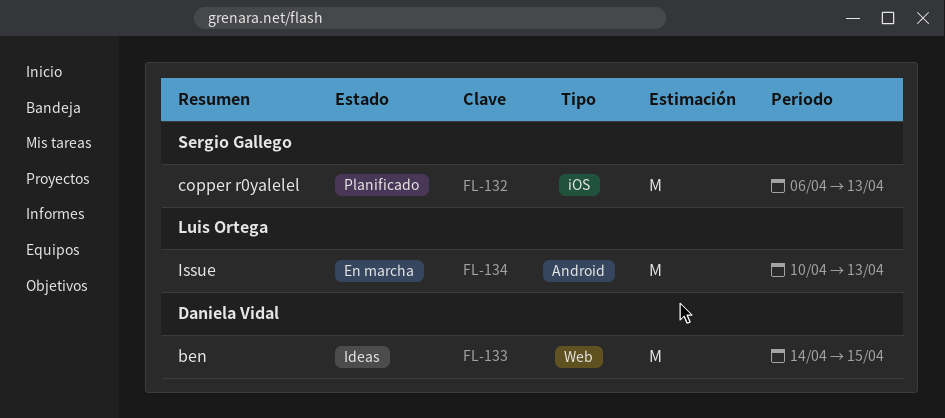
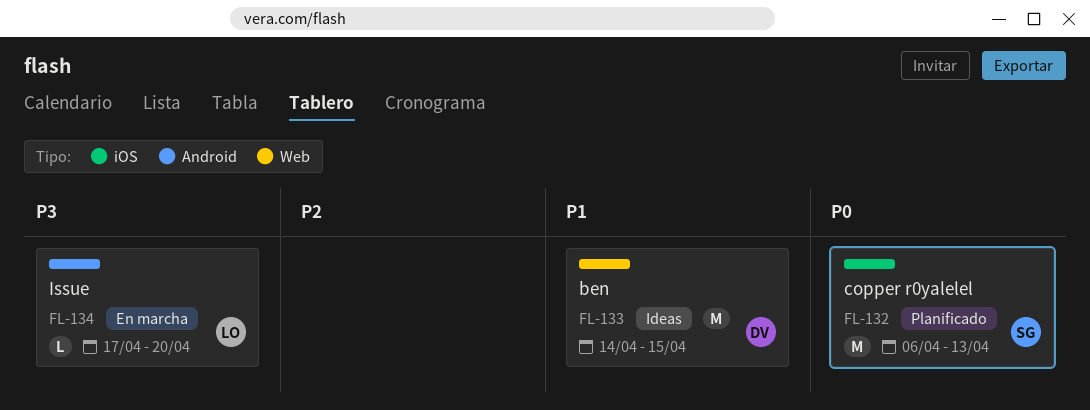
FL-134, estimate: M -> L
FL-134, start: Apr 10 -> Apr 17
FL-134, due: Apr 13 -> Apr 20

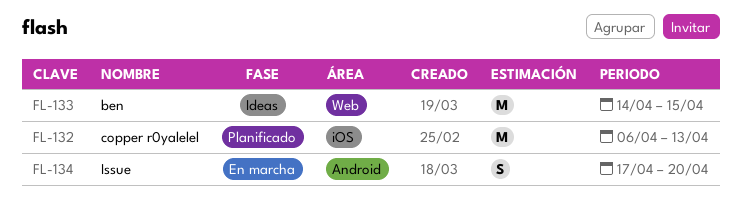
FL-134, estimate: L -> S

